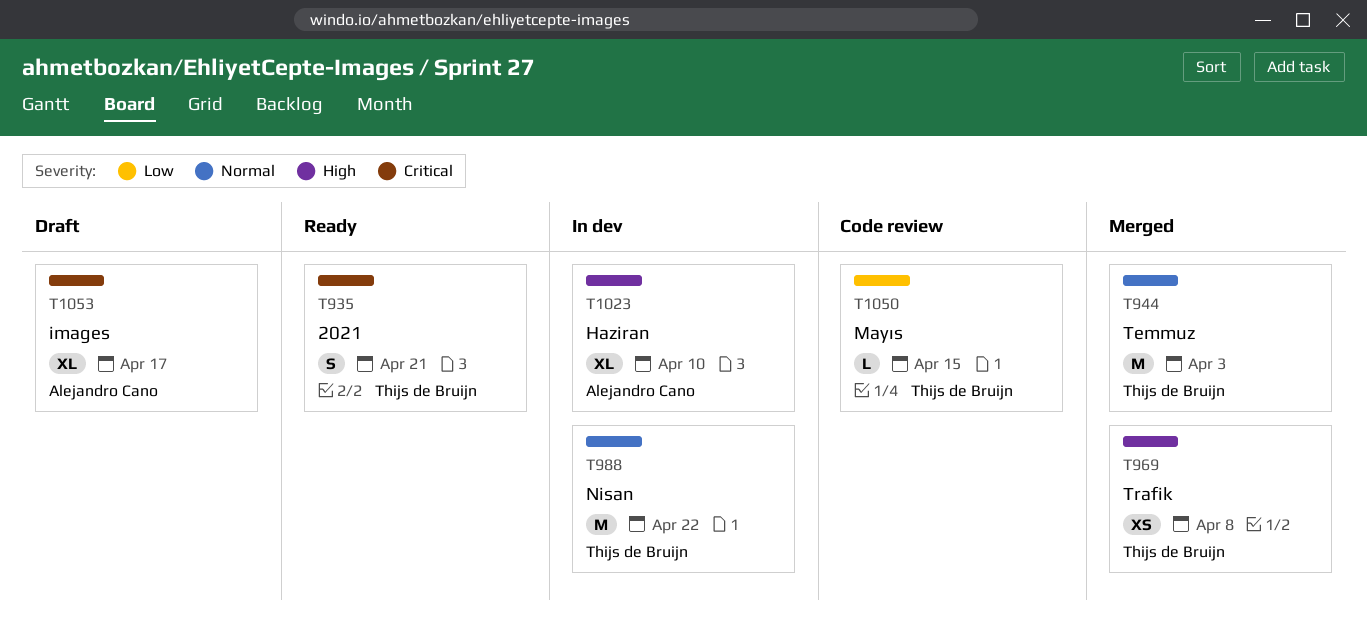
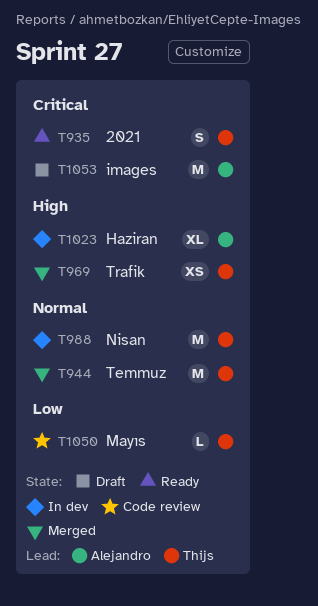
T1053, estimate: XL -> M

